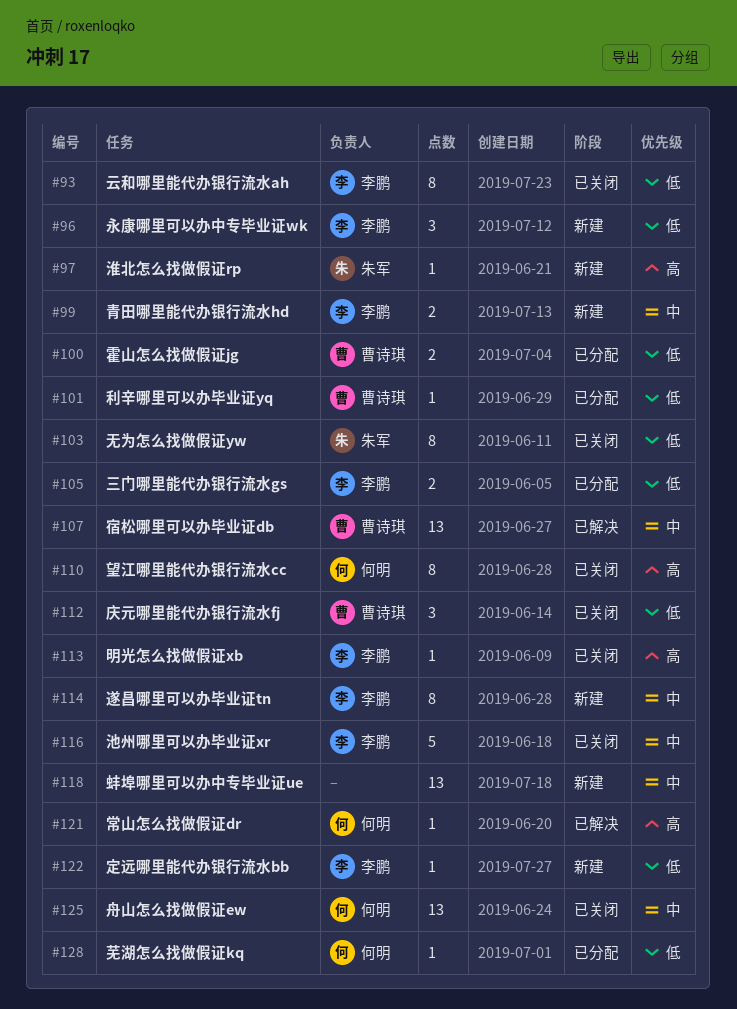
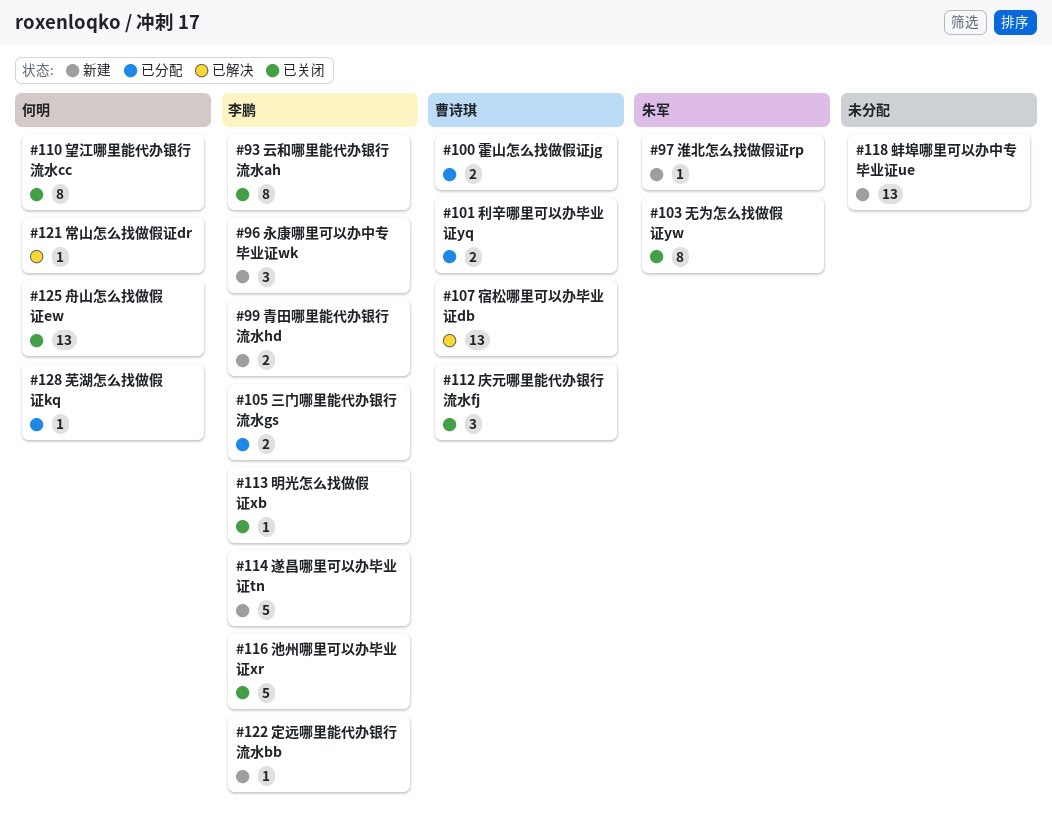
#101, estimate: 1 -> 2
#114, estimate: 8 -> 5

